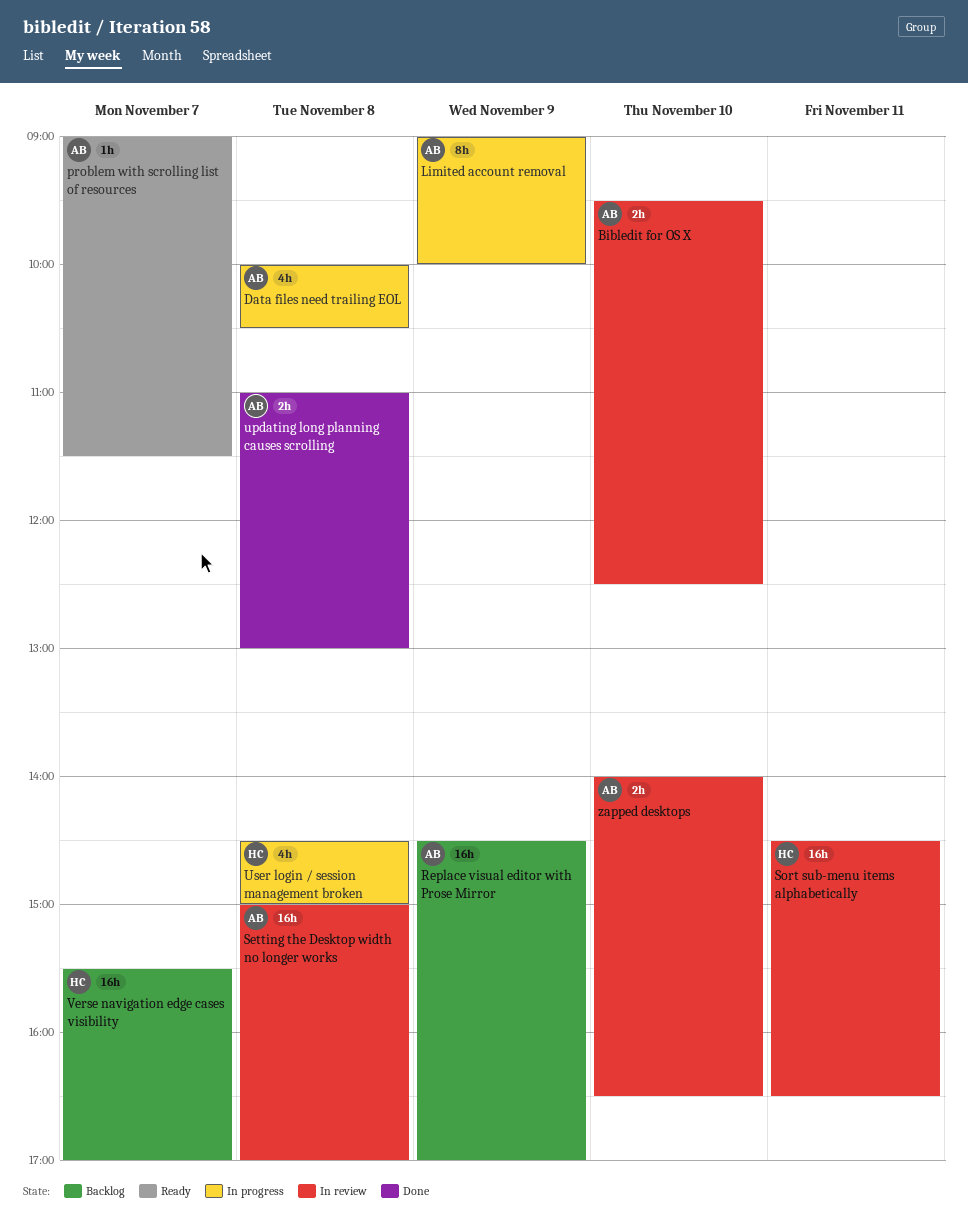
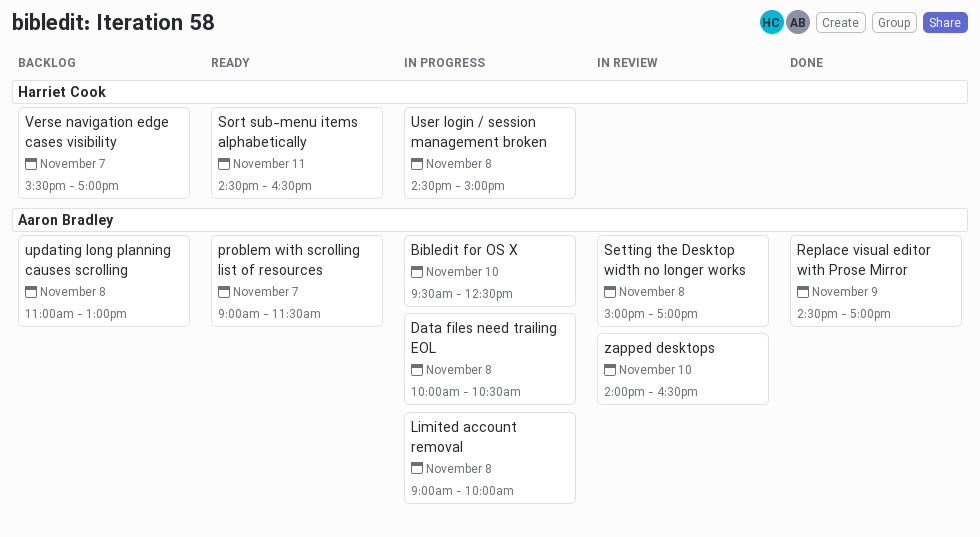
Bibledit for OS X, status: In review -> In progress
Limited account removal, day: Nov 9 -> Nov 8
Replace visual editor with Prose Mirror, status: Backlog -> Done
Sort sub-menu items alphabetically, status: In review -> Ready
updating long planning causes scrolling, status: Done -> Backlog

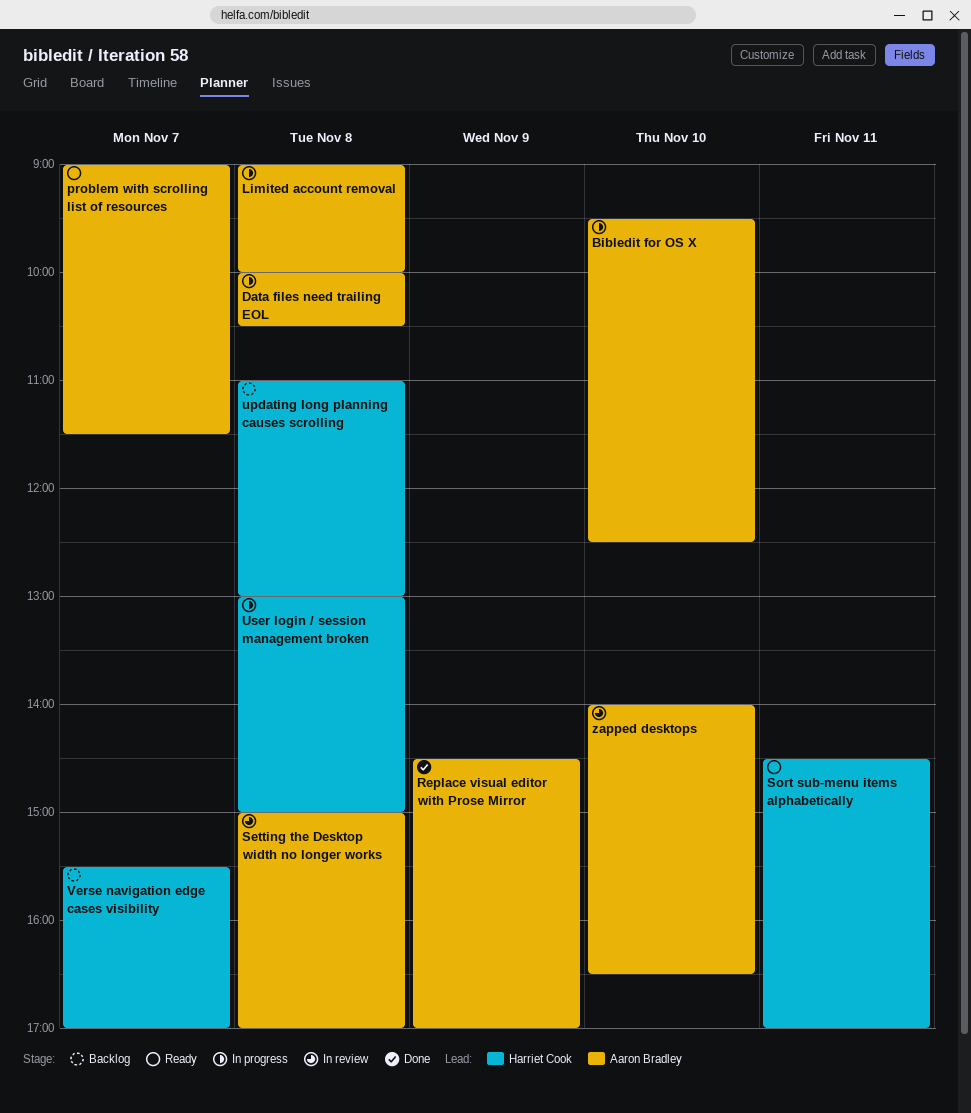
Sort sub-menu items alphabetically, ends: 16:30 -> 17:00
updating long planning causes scrolling, owner: Aaron Bradley -> Harriet Cook
User login / session management broken, begins: 14:30 -> 13:00

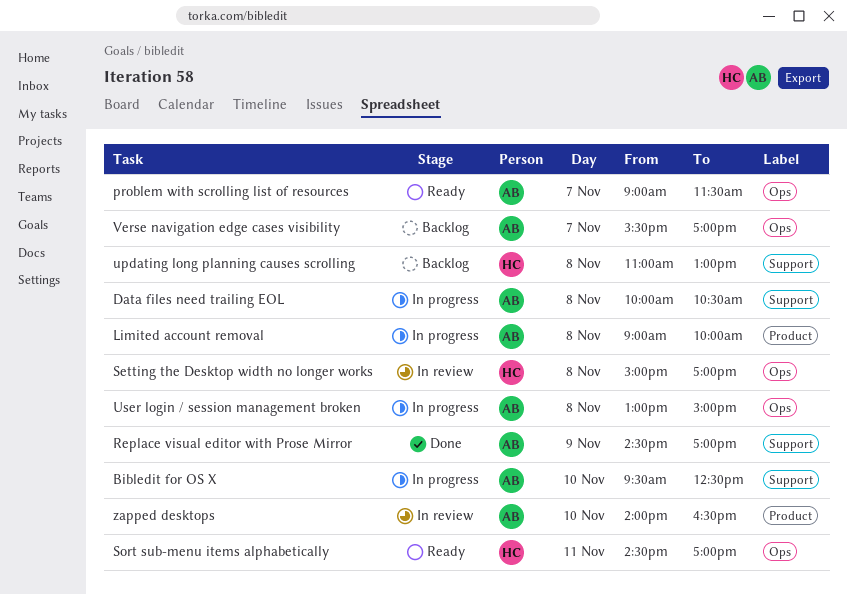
Setting the Desktop width no longer works, owner: Aaron Bradley -> Harriet Cook
User login / session management broken, owner: Harriet Cook -> Aaron Bradley
Verse navigation edge cases visibility, owner: Harriet Cook -> Aaron Bradley

